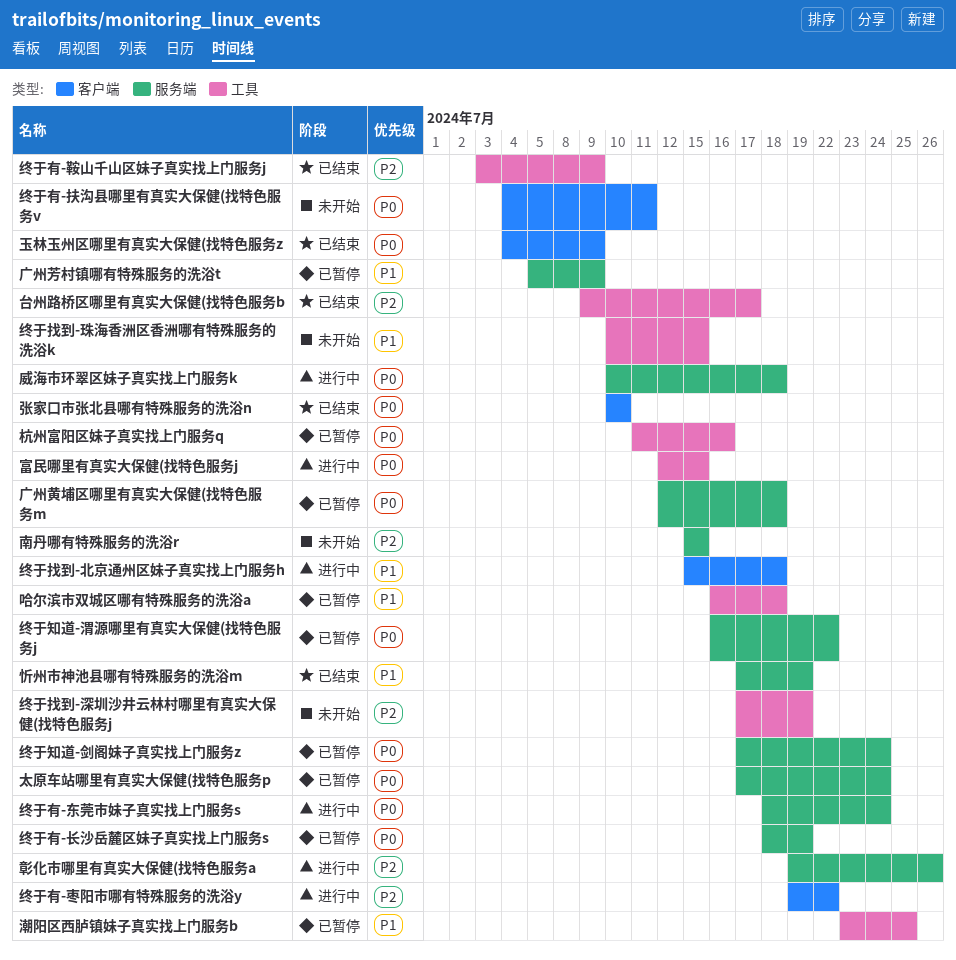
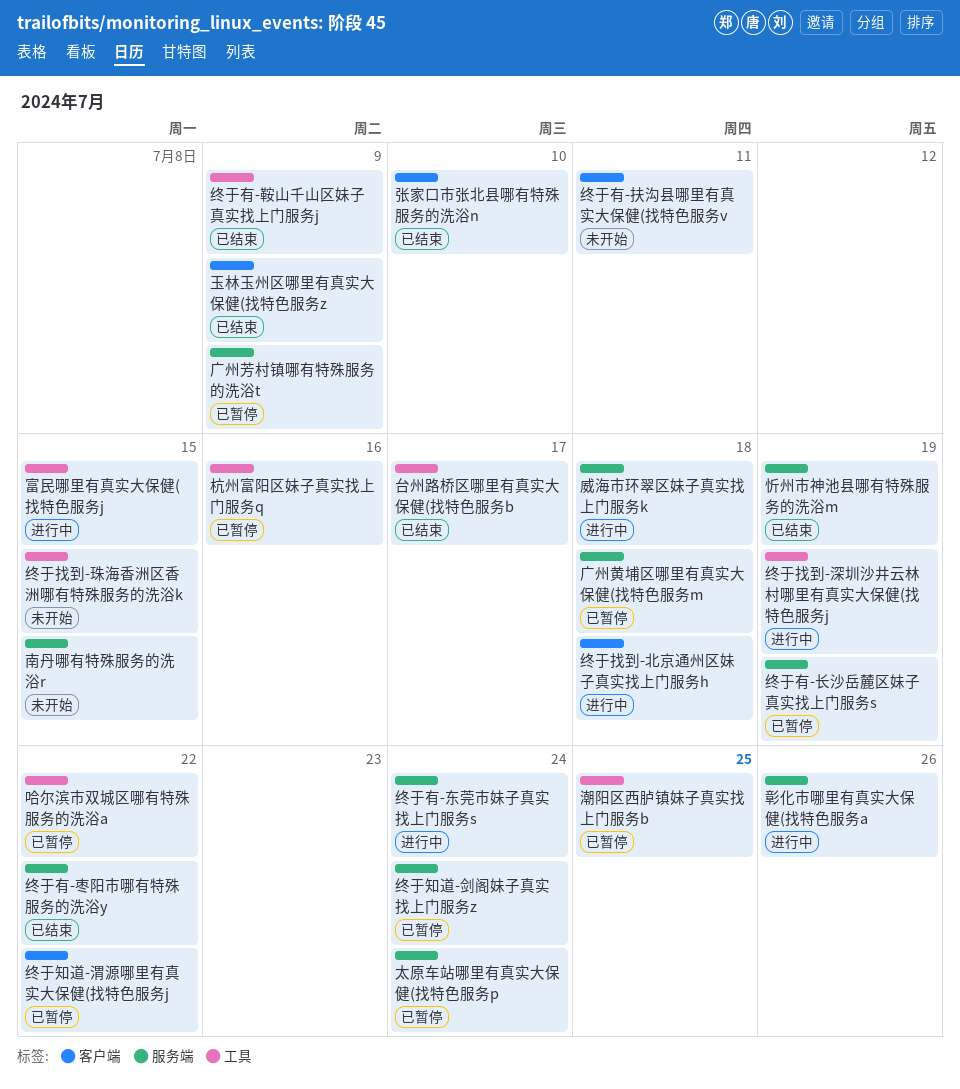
哈尔滨市双城区哪有特殊服务的洗浴a, due: Jul 18 -> Jul 22
终于找到-深圳沙井云林村哪里有真实大保健(找特色服务j, status: 未开始 -> 进行中
终于有-枣阳市哪有特殊服务的洗浴y, status: 进行中 -> 已结束
终于有-枣阳市哪有特殊服务的洗浴y, label: 客户端 -> 服务端
终于知道-渭源哪里有真实大保健(找特色服务j, label: 服务端 -> 客户端

